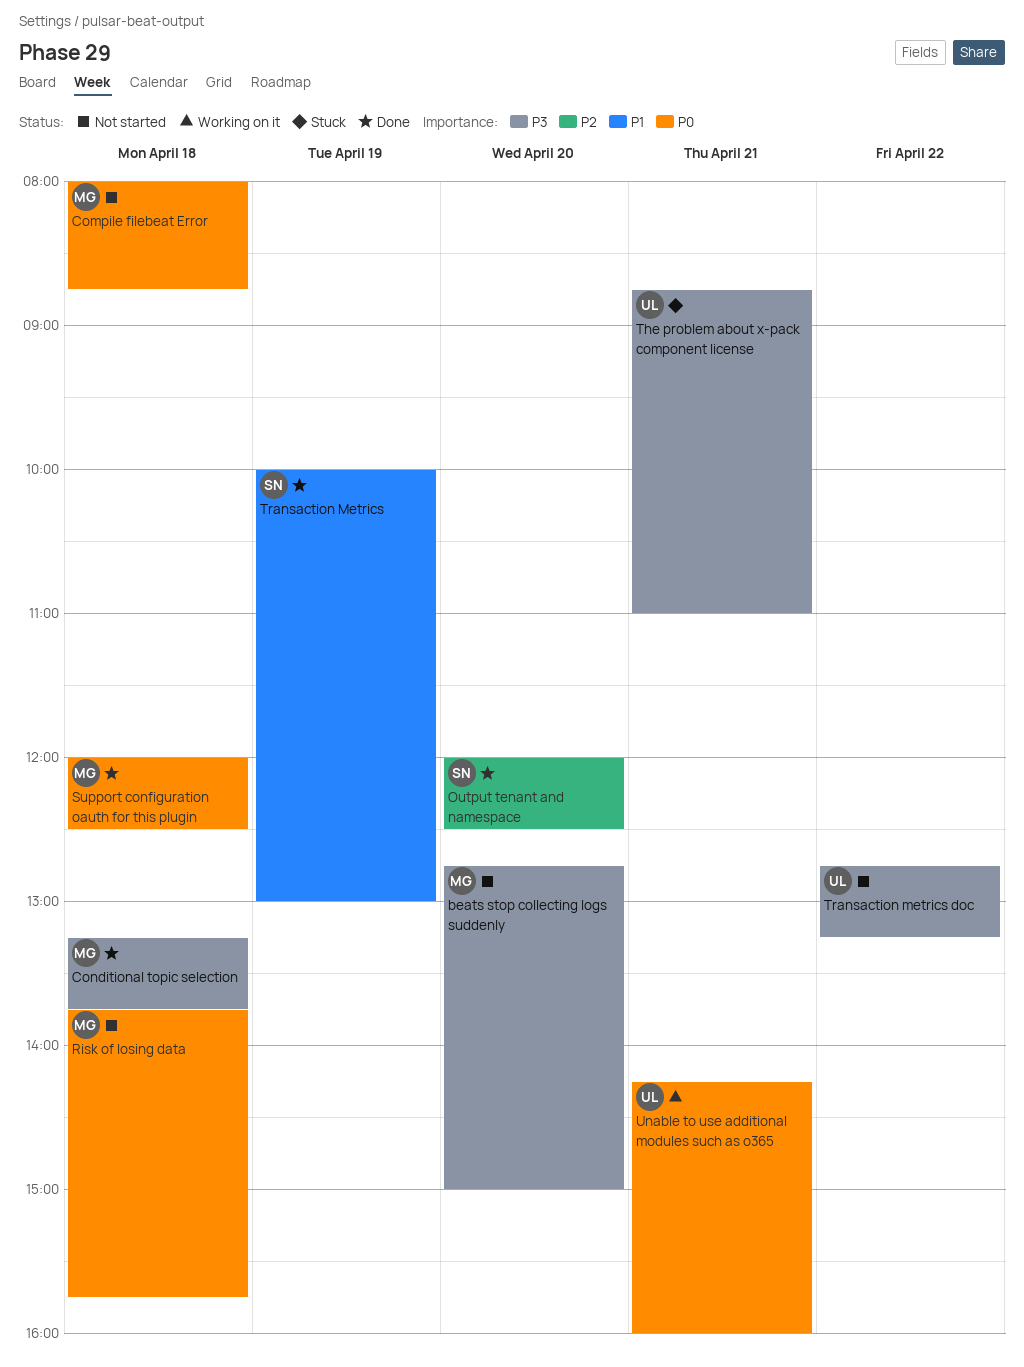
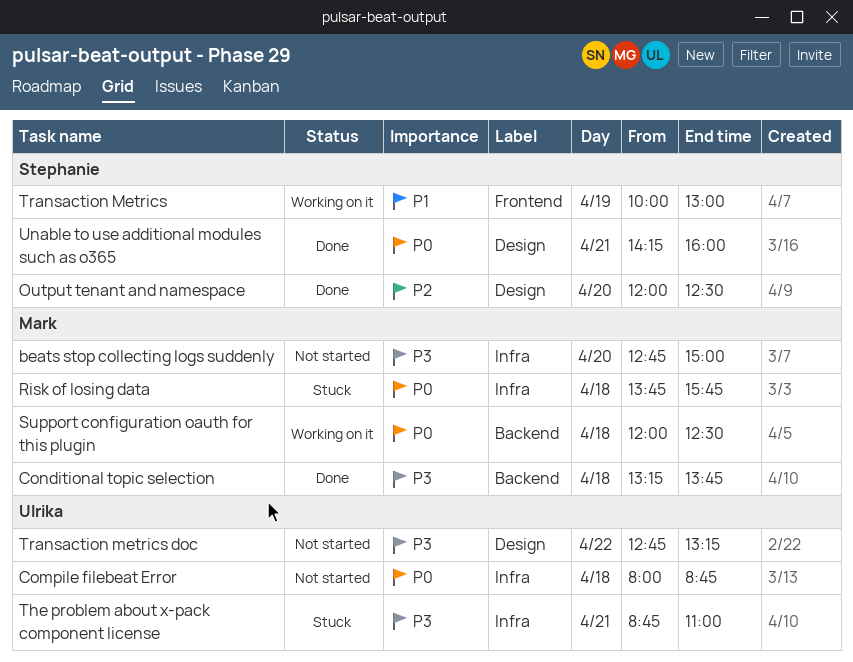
Compile filebeat Error, owner: Mark -> Ulrika
Risk of losing data, status: Not started -> Stuck
Support configuration oauth for this plugin, status: Done -> Working on it
Transaction Metrics, status: Done -> Working on it
Unable to use additional modules such as o365, status: Working on it -> Done
Unable to use additional modules such as o365, owner: Ulrika -> Stephanie

